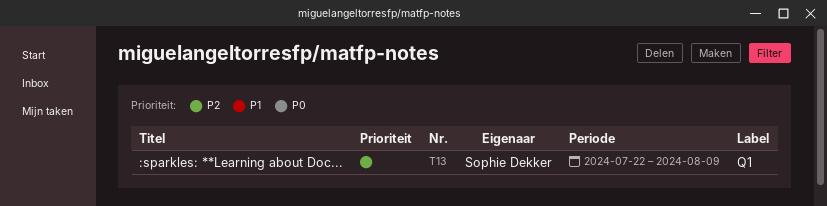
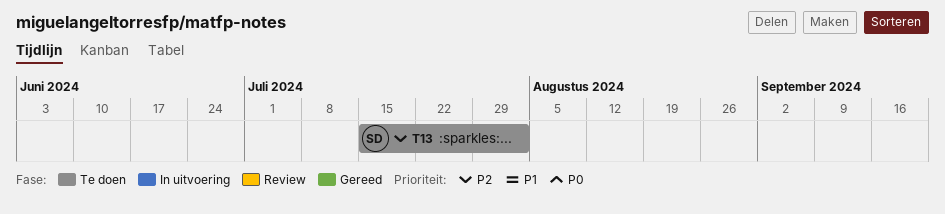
T13, start: Jul 22 -> Jul 15
T13, due: Aug 9 -> Aug 2

